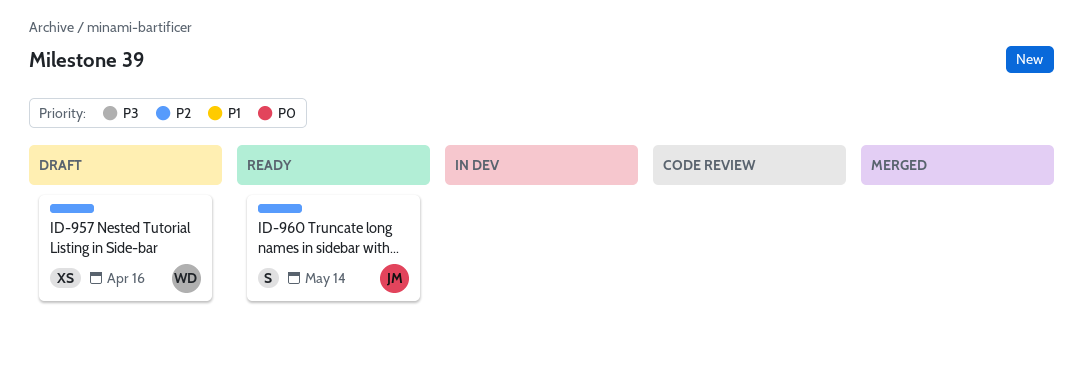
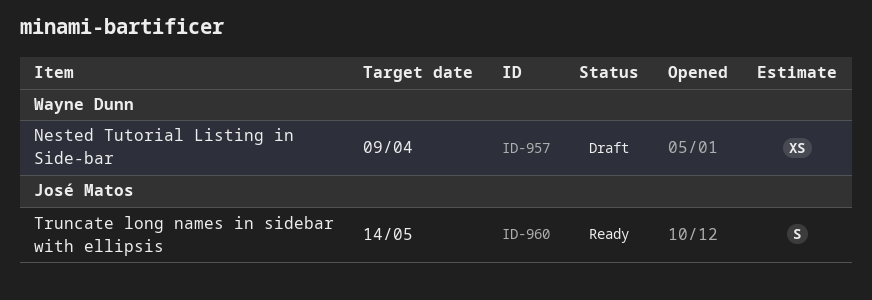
ID-957, due: Apr 16 -> Apr 9

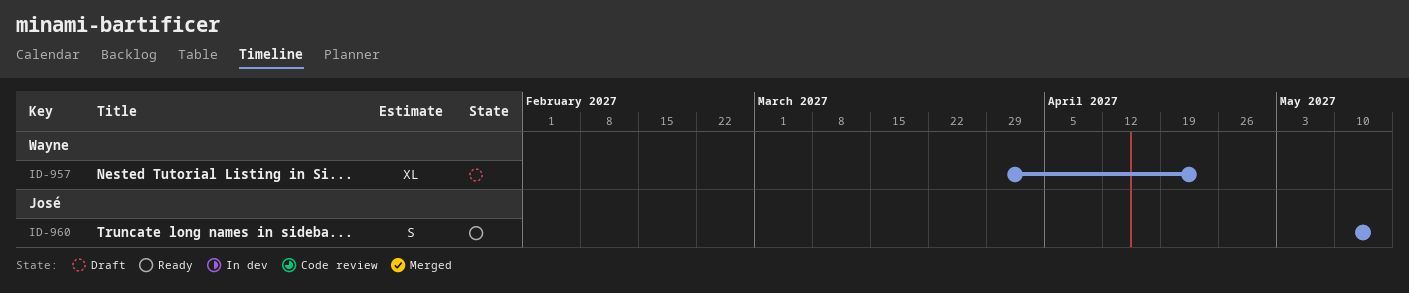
ID-957, estimate: XS -> XL
ID-957, due: Apr 9 -> Apr 23

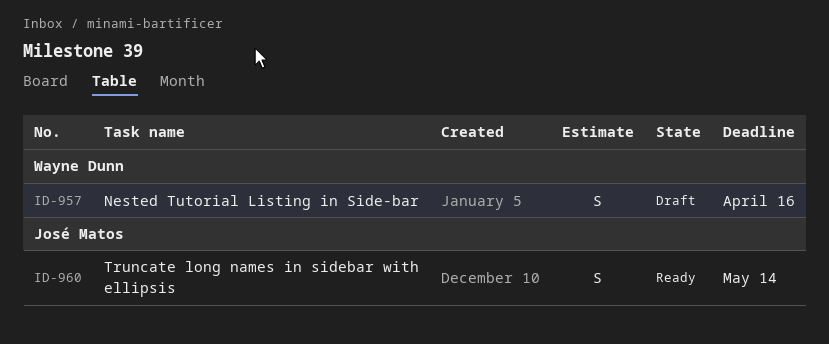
ID-957, estimate: XL -> S
ID-957, due: Apr 23 -> Apr 16

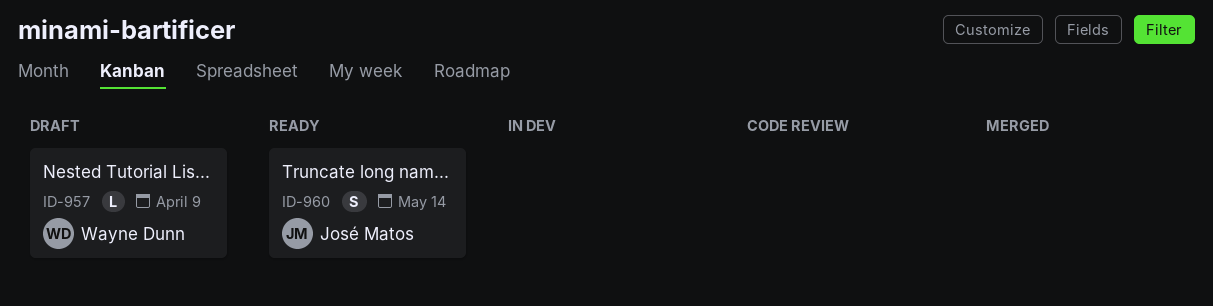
ID-957, estimate: S -> L
ID-957, due: Apr 16 -> Apr 9

